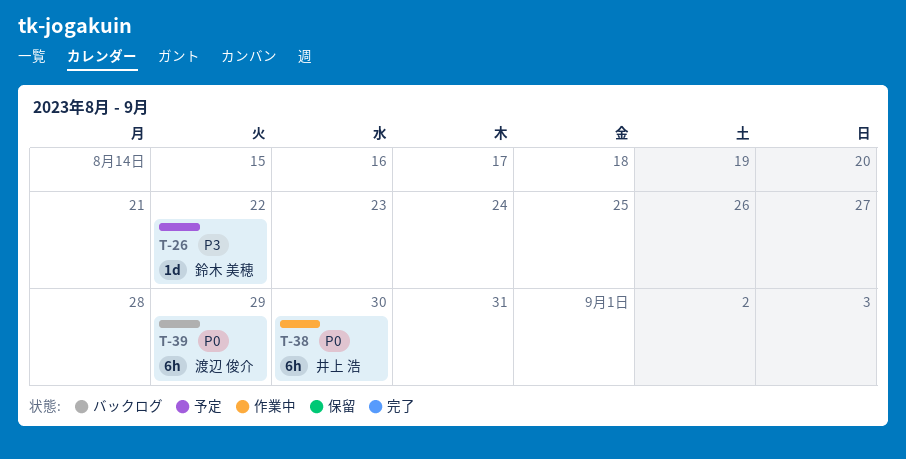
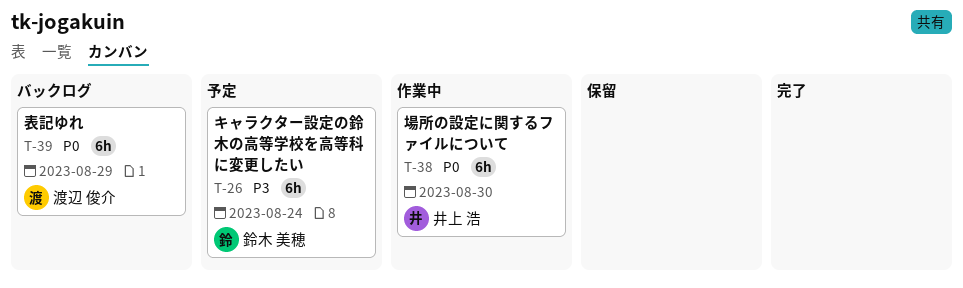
T-26, estimate: 1d -> 6h
T-26, due: Aug 22 -> Aug 24

